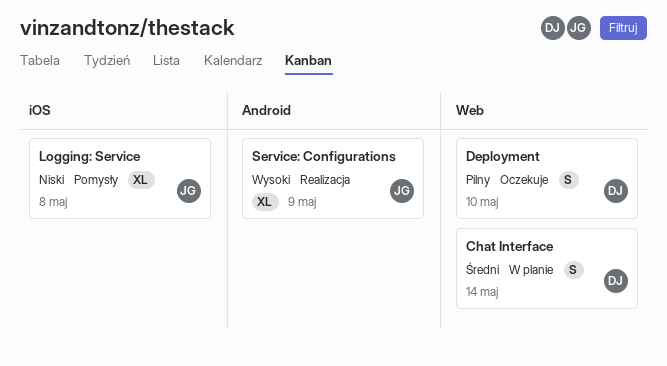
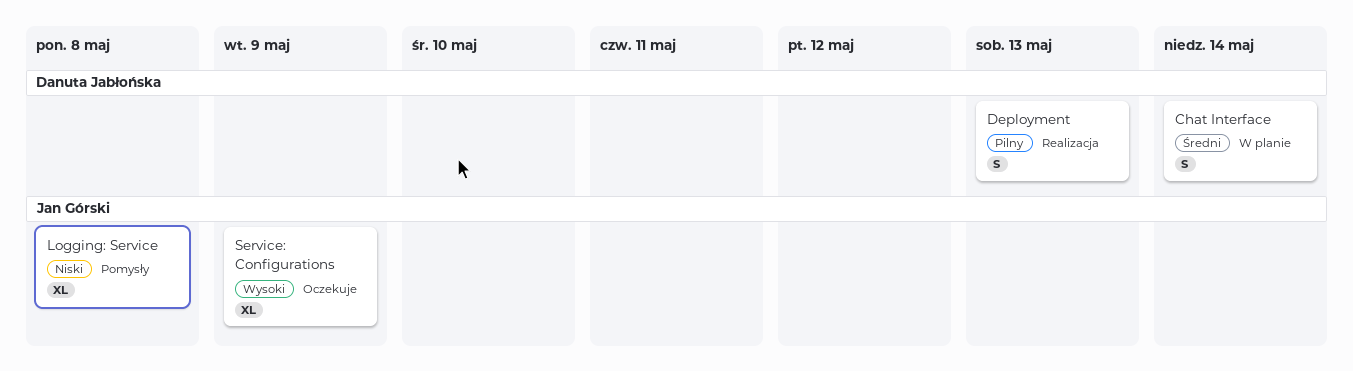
Deployment, status: Oczekuje -> Realizacja
Deployment, due: May 10 -> May 13
Service: Configurations, status: Realizacja -> Oczekuje

